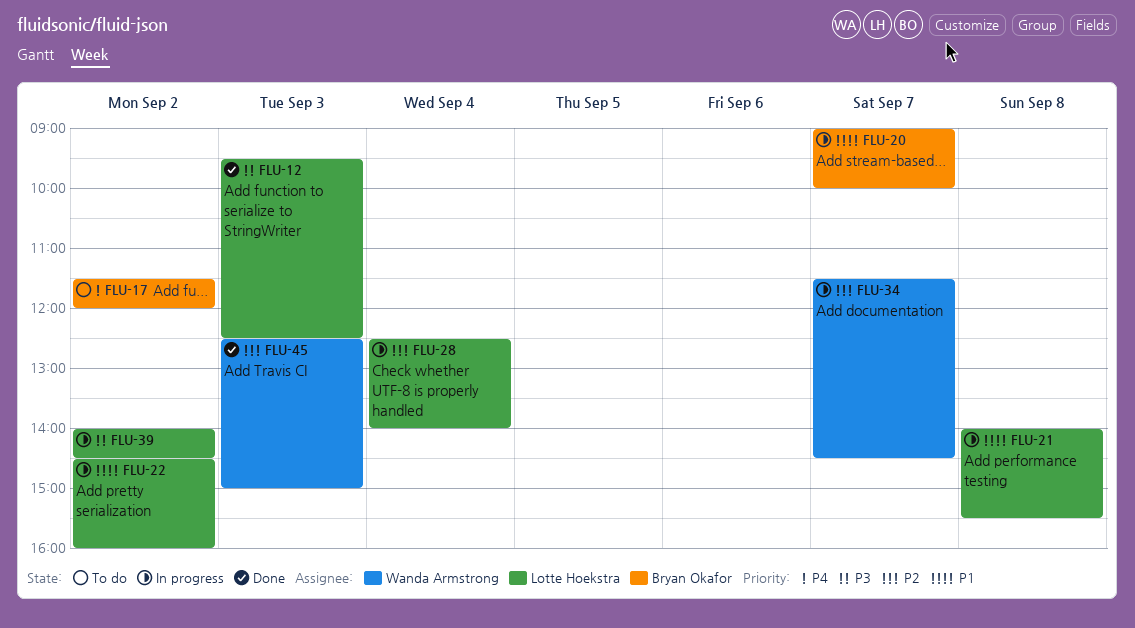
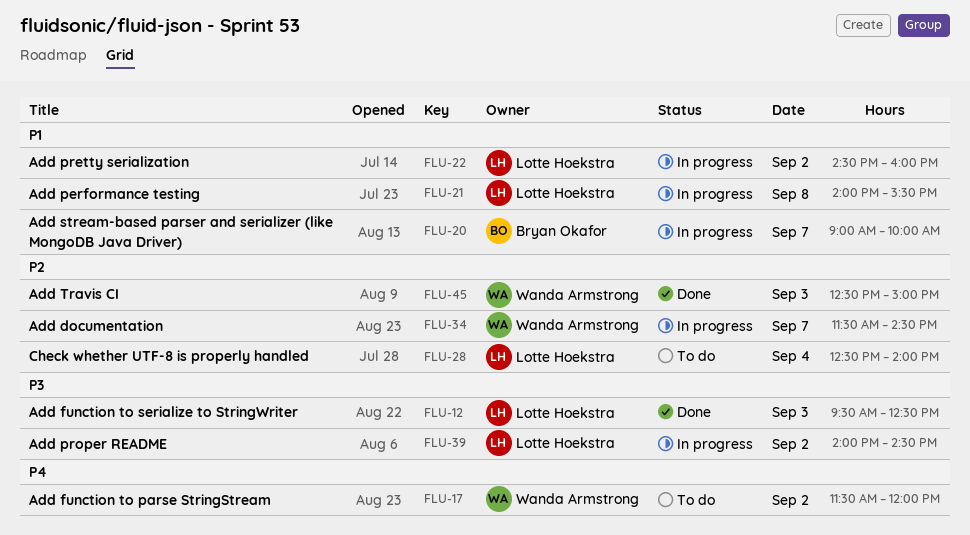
FLU-17, owner: Bryan Okafor -> Wanda Armstrong
FLU-28, status: In progress -> To do

